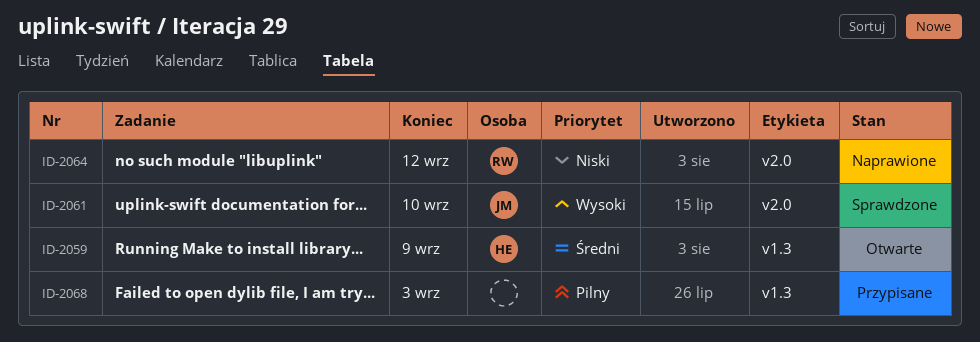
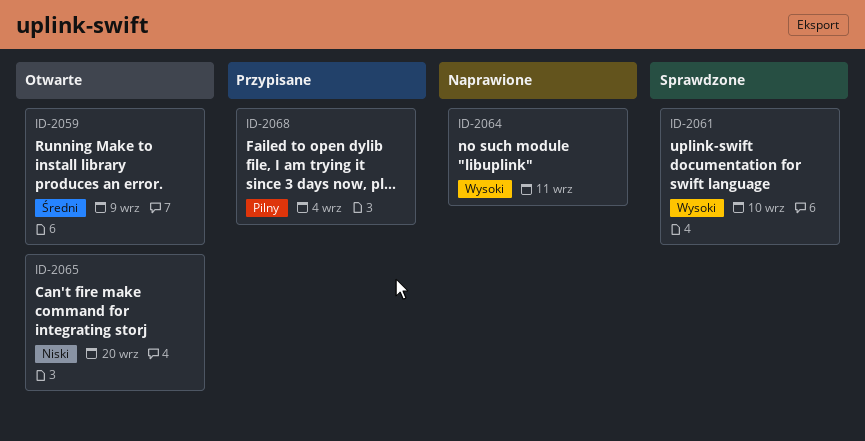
ID-2064, priority: Niski -> Wysoki
ID-2064, due: Sep 12 -> Sep 11
ID-2065: none -> present
ID-2068, due: Sep 3 -> Sep 4

